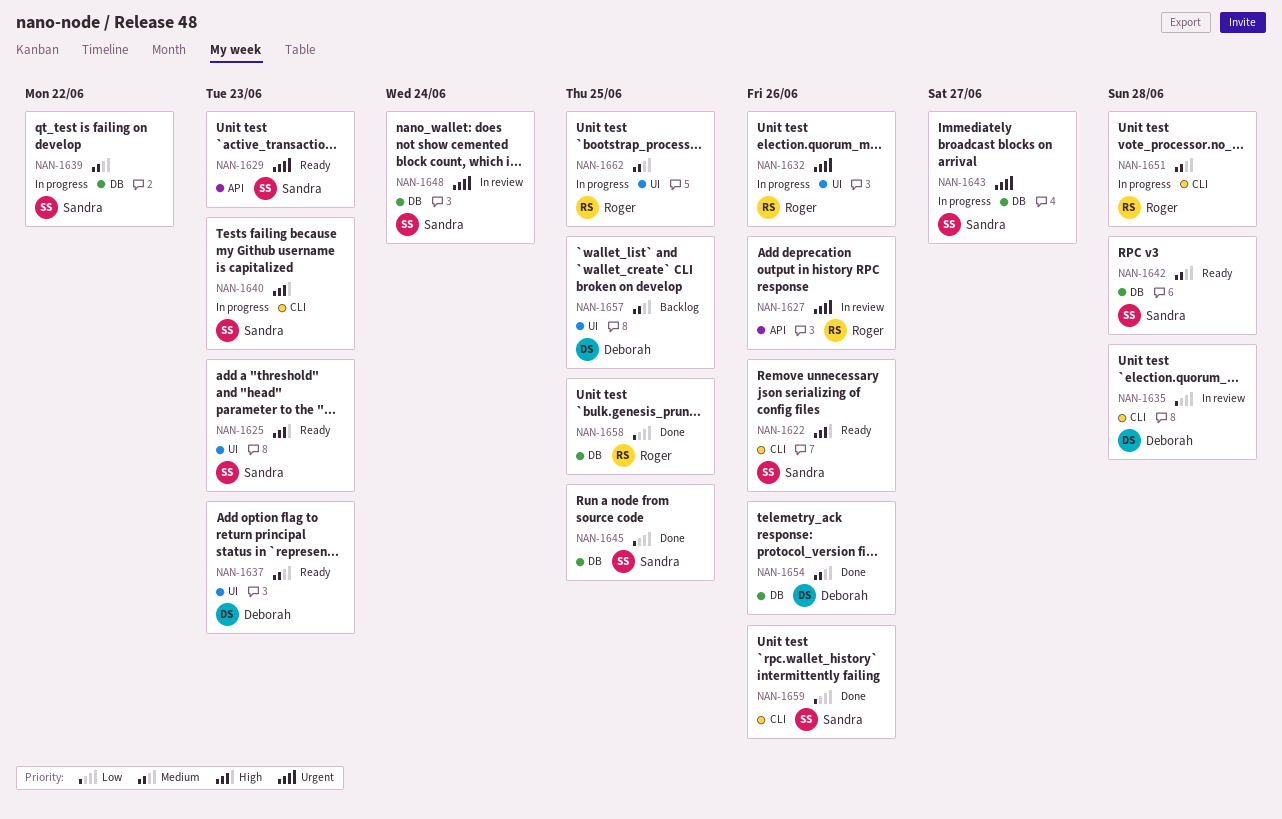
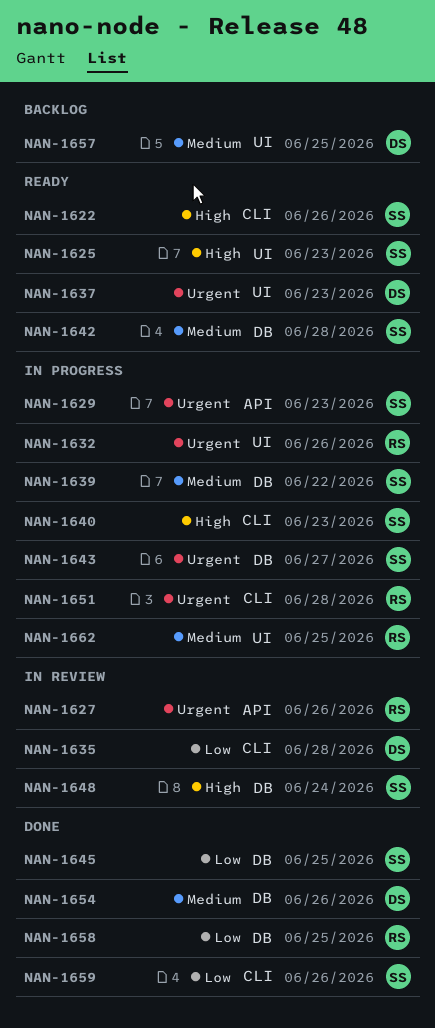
NAN-1629, status: Ready -> In progress
NAN-1637, priority: Medium -> Urgent
NAN-1648, priority: Urgent -> High
NAN-1651, priority: Medium -> Urgent

